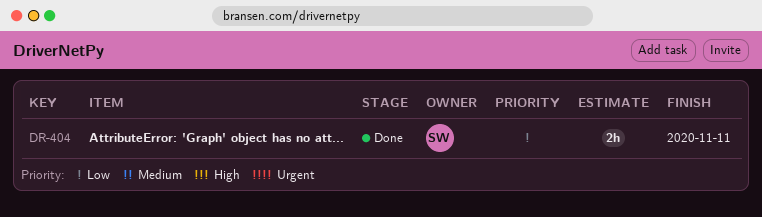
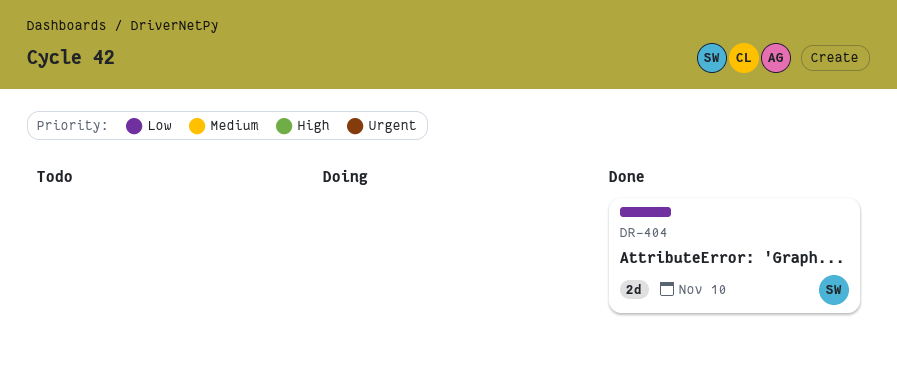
DR-404, estimate: 2h -> 2d
DR-404, due: Nov 11 -> Nov 10

